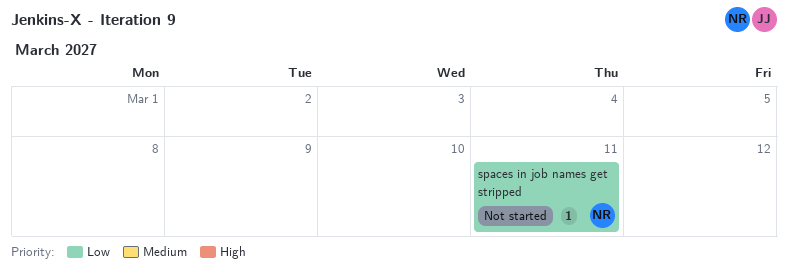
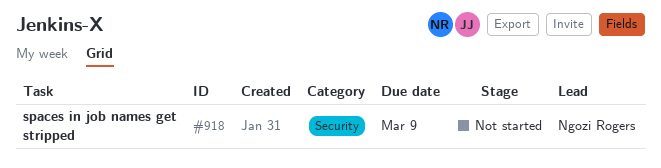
spaces in job names get stripped, due: Mar 11 -> Mar 9

